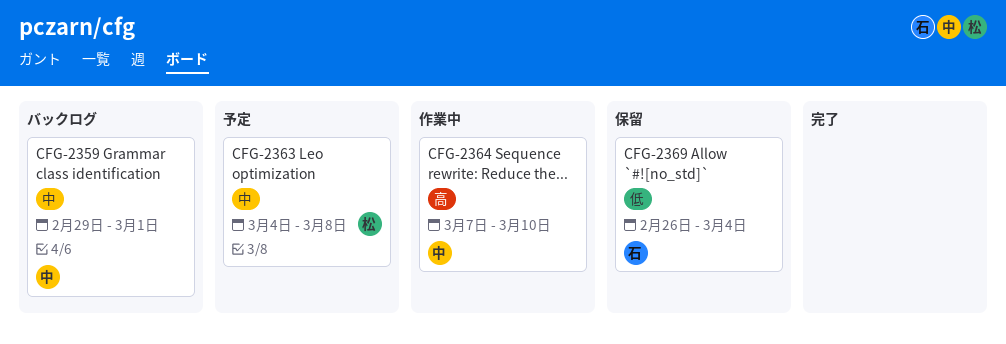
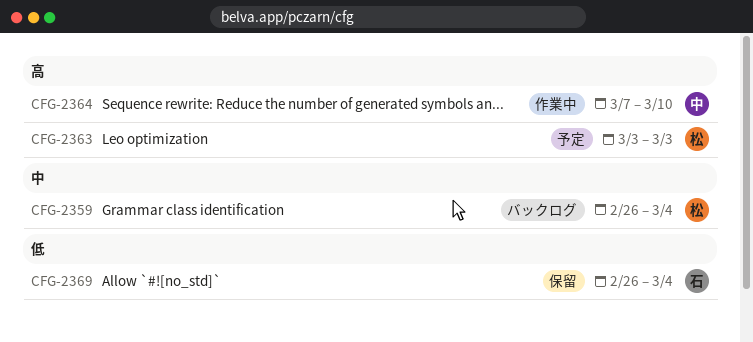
CFG-2359, owner: 中 -> 松
CFG-2359, start: Feb 29 -> Feb 26
CFG-2359, due: Mar 1 -> Mar 4
CFG-2363, priority: 中 -> 高
CFG-2363, start: Mar 4 -> Mar 3
CFG-2363, due: Mar 8 -> Mar 3

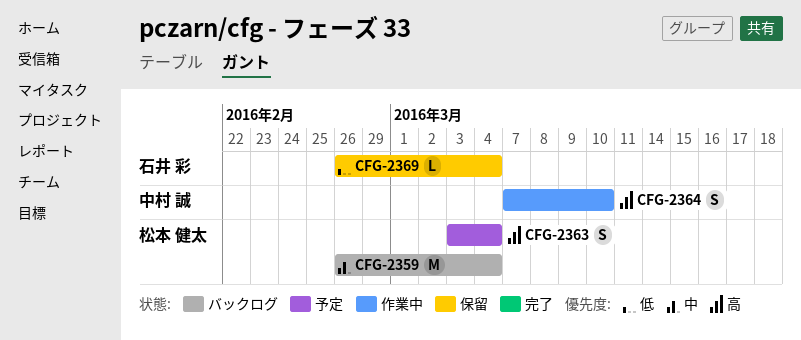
CFG-2363, due: Mar 3 -> Mar 4

